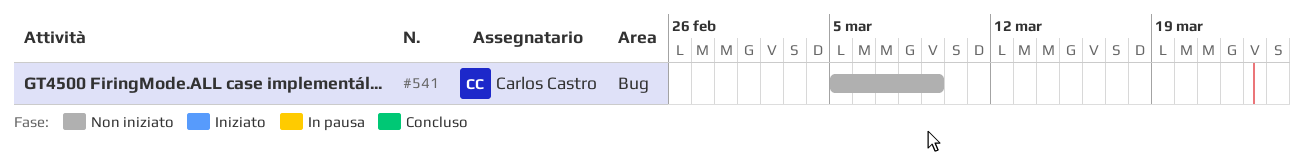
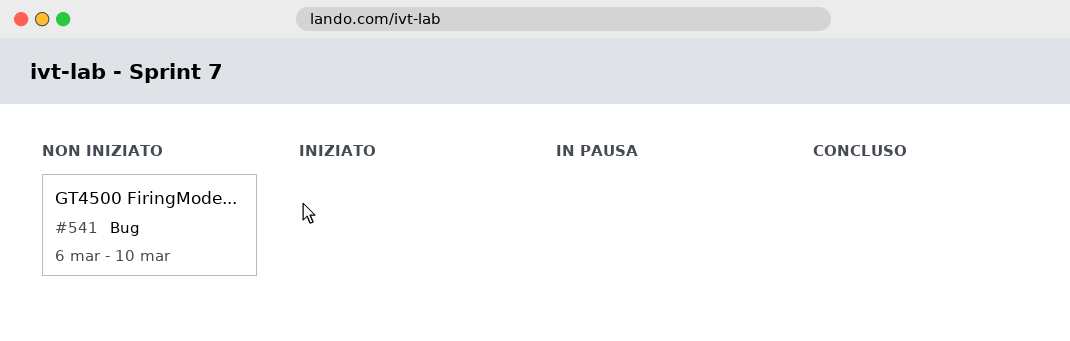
#541, start: Mar 5 -> Mar 6
#541, due: Mar 9 -> Mar 10

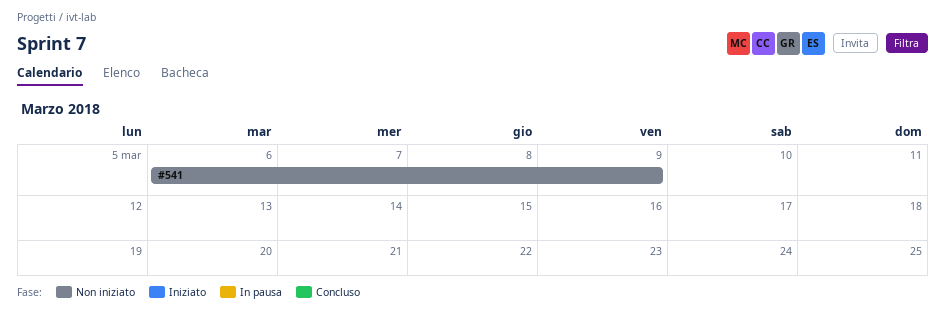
#541, due: Mar 10 -> Mar 9

